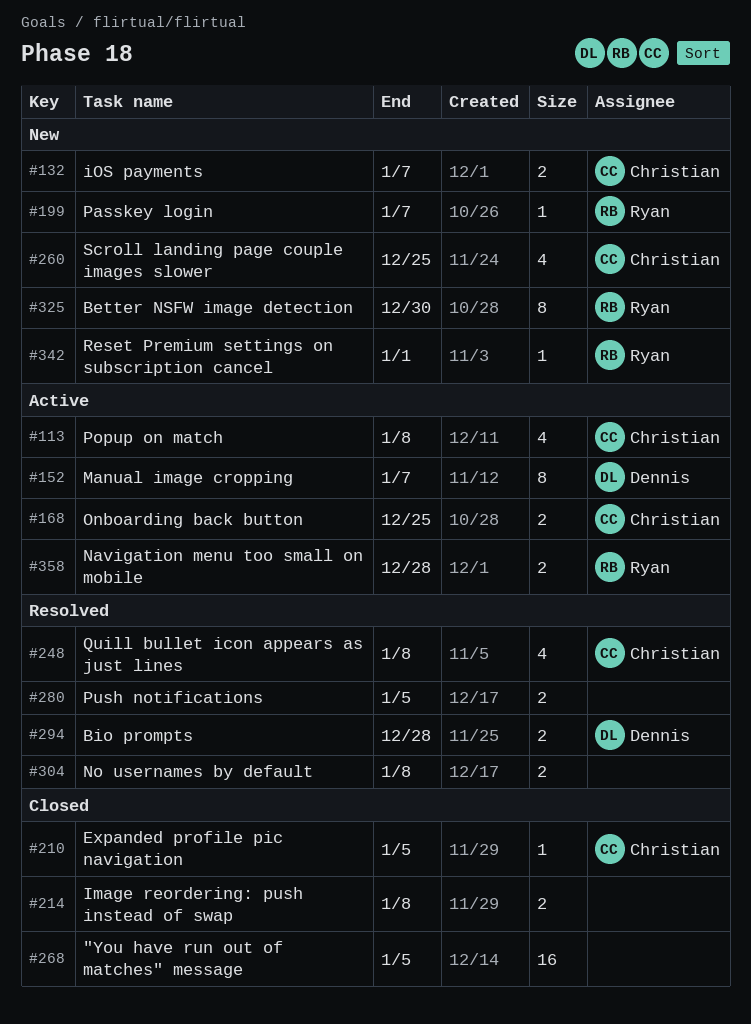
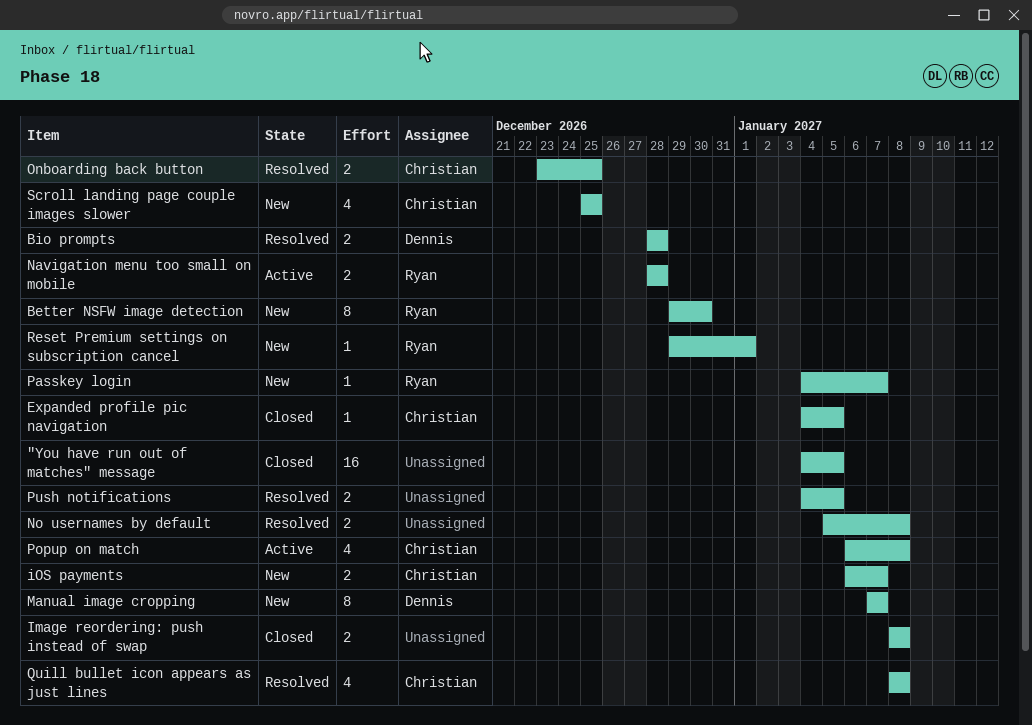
Manual image cropping, status: Active -> New
Onboarding back button, status: Active -> Resolved

